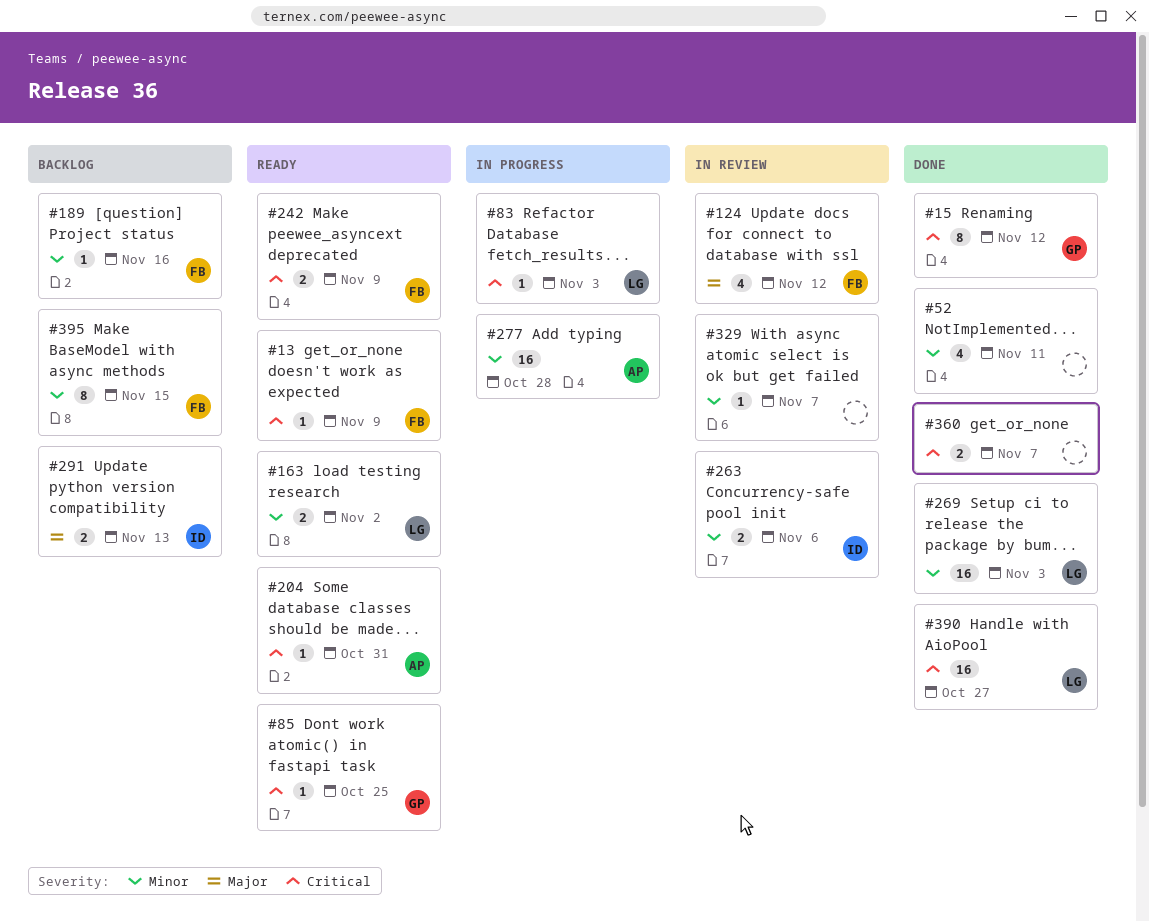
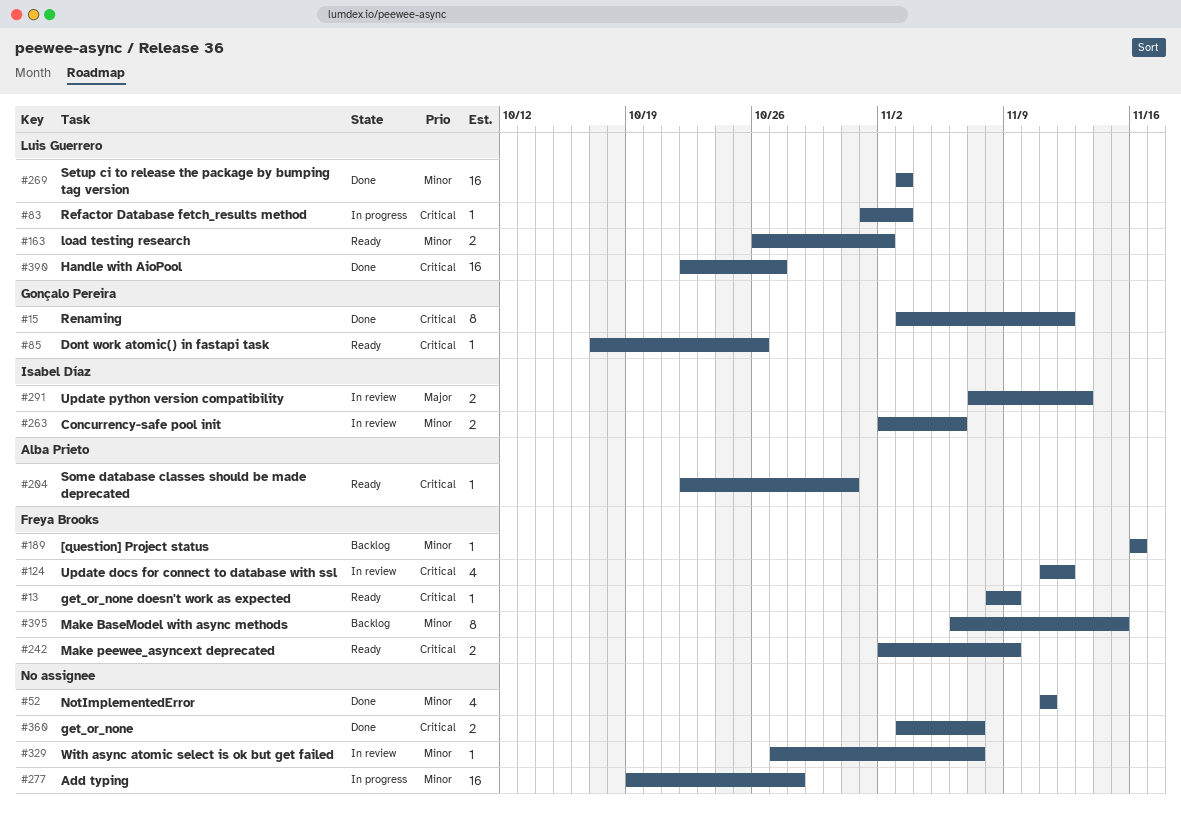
#85, due: Oct 25 -> Oct 26
#124, priority: Major -> Critical
#277, owner: Alba Prieto -> none
#291, status: Backlog -> In review

